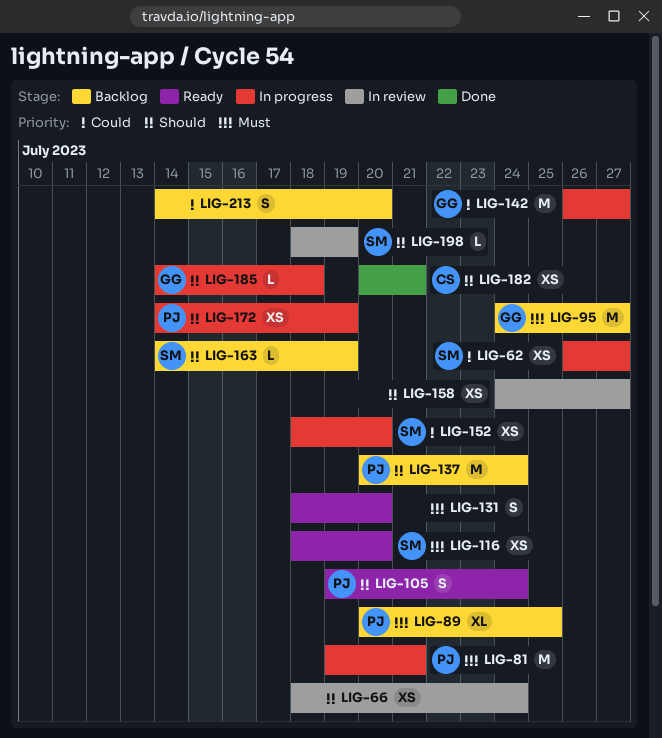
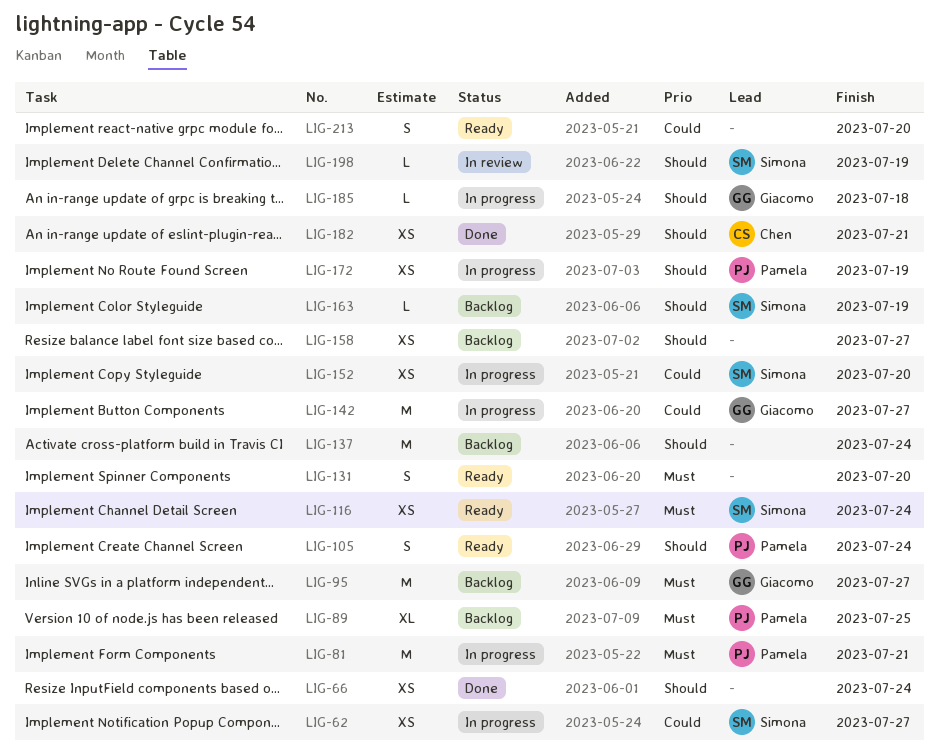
LIG-66, status: In review -> Done
LIG-116, due: Jul 20 -> Jul 24
LIG-137, owner: Pamela -> none
LIG-158, status: In review -> Backlog
LIG-213, status: Backlog -> Ready

